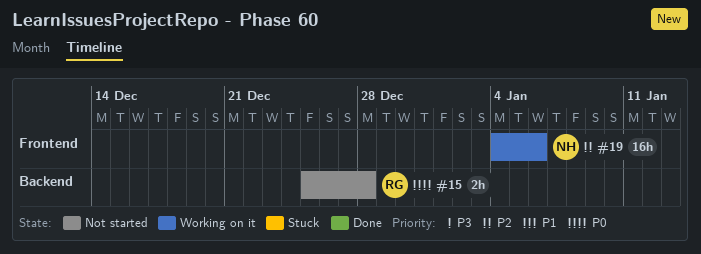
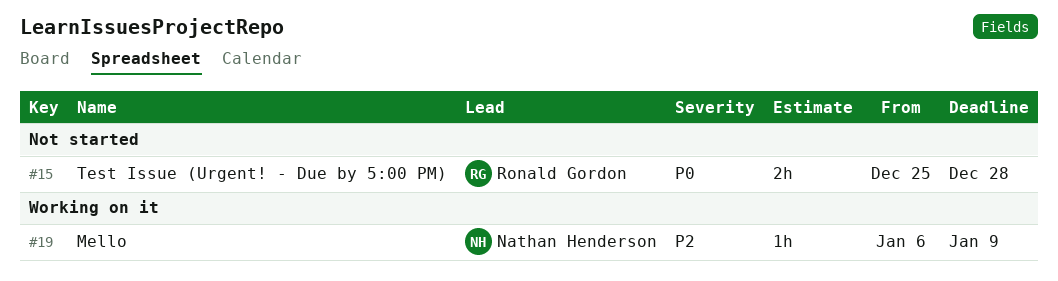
#19, estimate: 16h -> 1h
#19, start: Jan 4 -> Jan 6
#19, due: Jan 6 -> Jan 9

